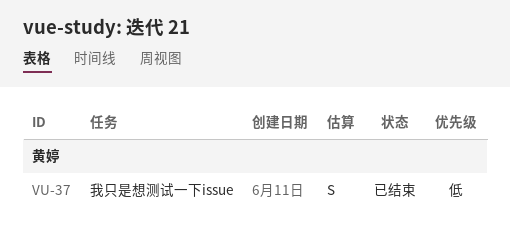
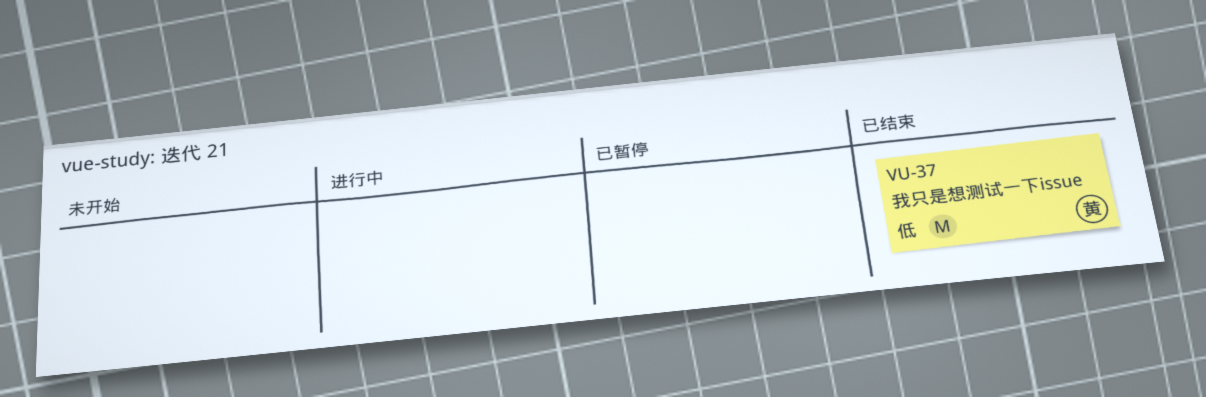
VU-37, estimate: S -> M

